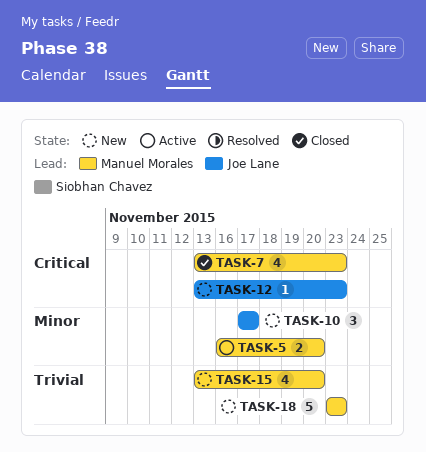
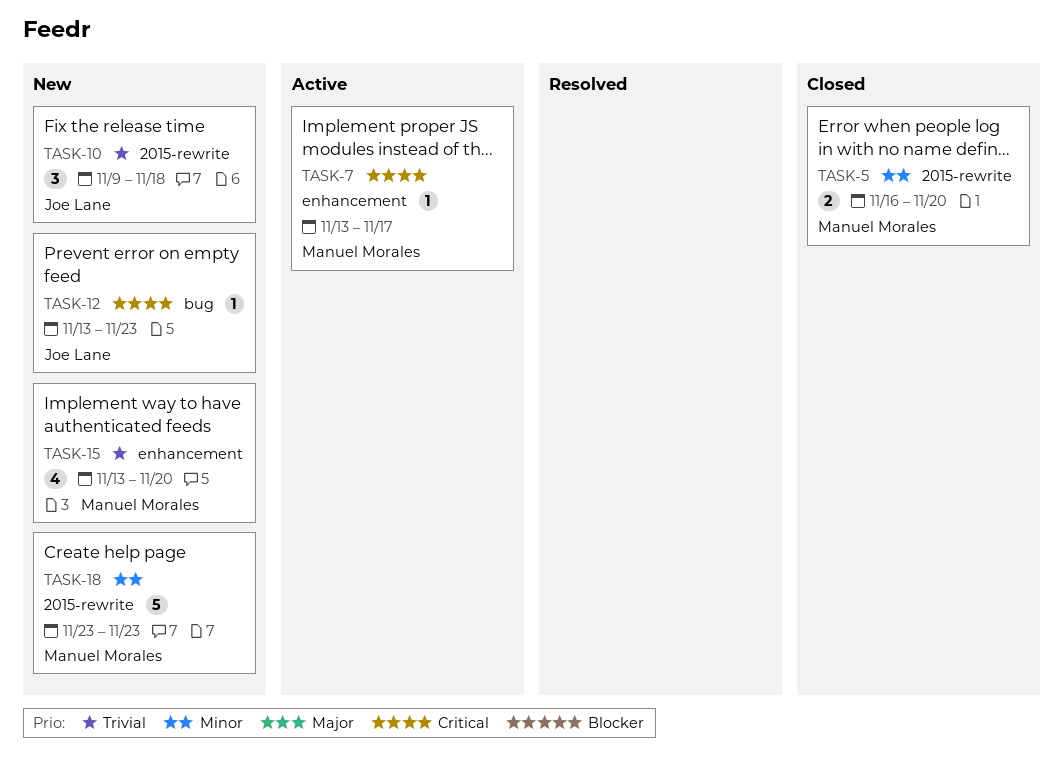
TASK-5, status: Active -> Closed
TASK-7, status: Closed -> Active
TASK-7, estimate: 4 -> 1
TASK-7, due: Nov 23 -> Nov 17
TASK-10, priority: Minor -> Trivial
TASK-10, start: Nov 17 -> Nov 9
TASK-10, due: Nov 17 -> Nov 18
TASK-18, priority: Trivial -> Minor

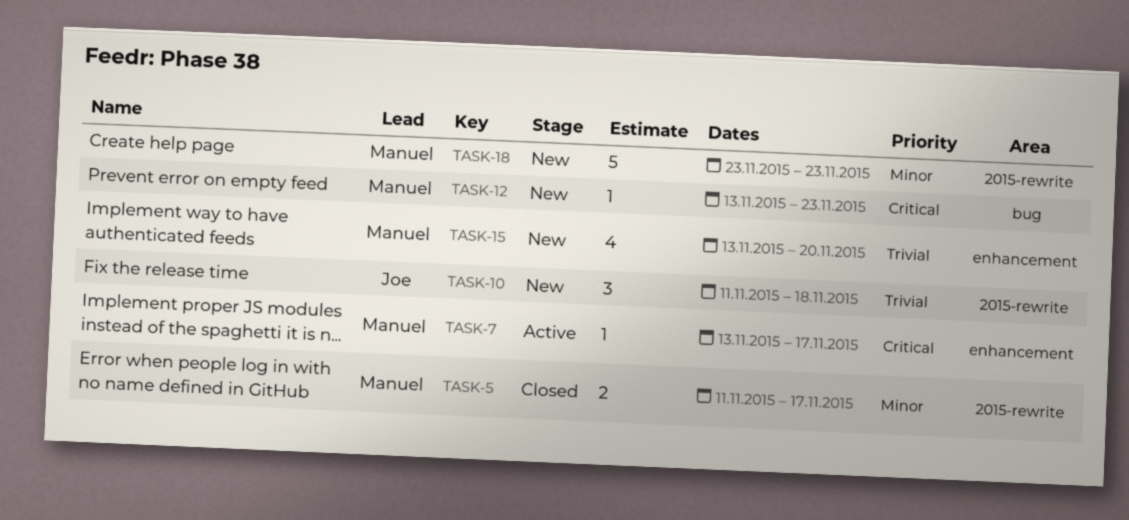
TASK-5, start: Nov 16 -> Nov 11
TASK-5, due: Nov 20 -> Nov 17
TASK-10, start: Nov 9 -> Nov 11
TASK-12, owner: Joe Lane -> Manuel Morales

